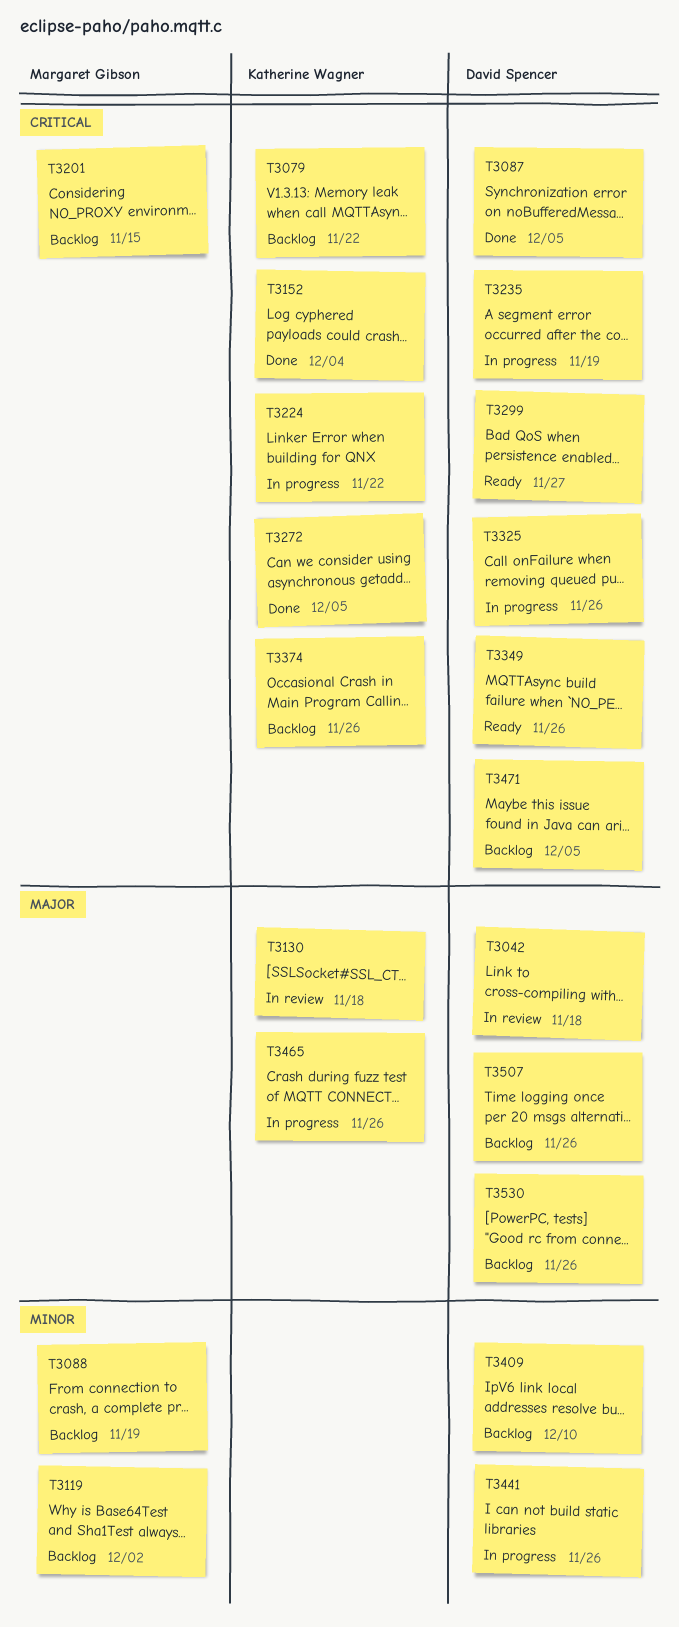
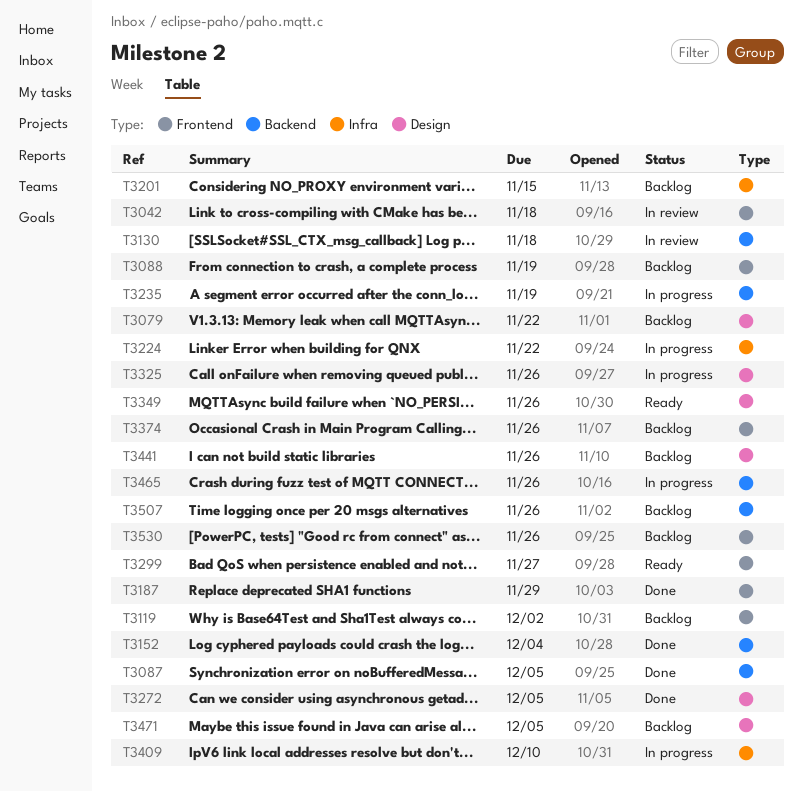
T3187: none -> present
T3409, status: Backlog -> In progress
T3441, status: In progress -> Backlog

